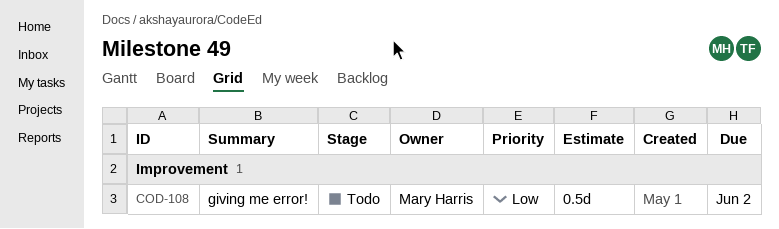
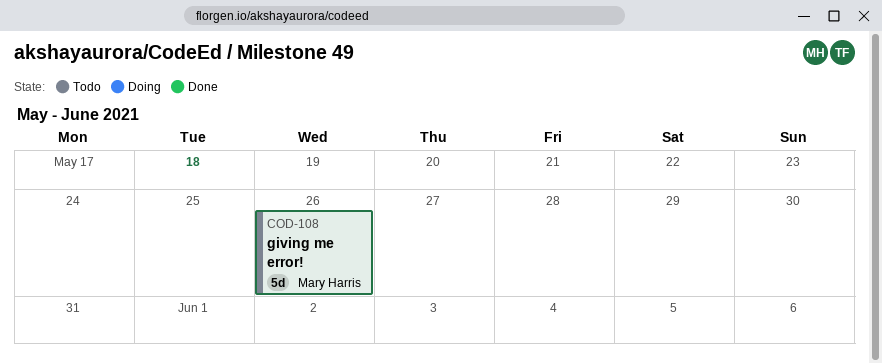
COD-108, estimate: 0.5d -> 5d
COD-108, due: Jun 2 -> May 26

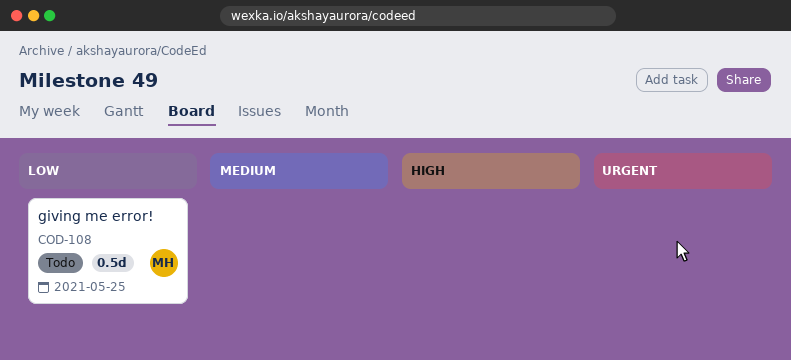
COD-108, estimate: 5d -> 0.5d
COD-108, due: May 26 -> May 25

